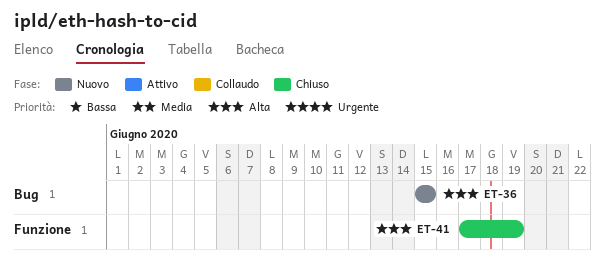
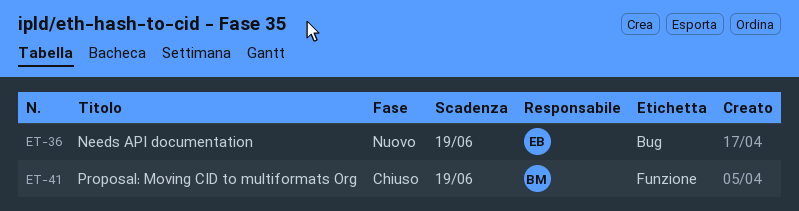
ET-36, due: Jun 15 -> Jun 19

